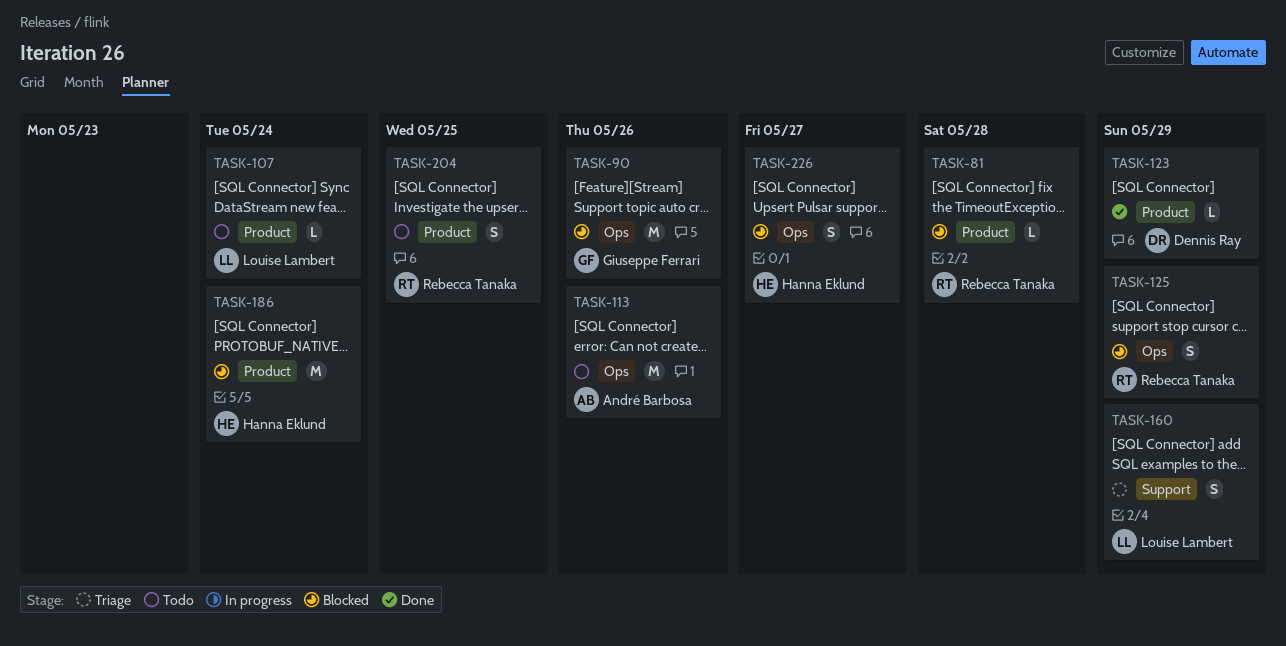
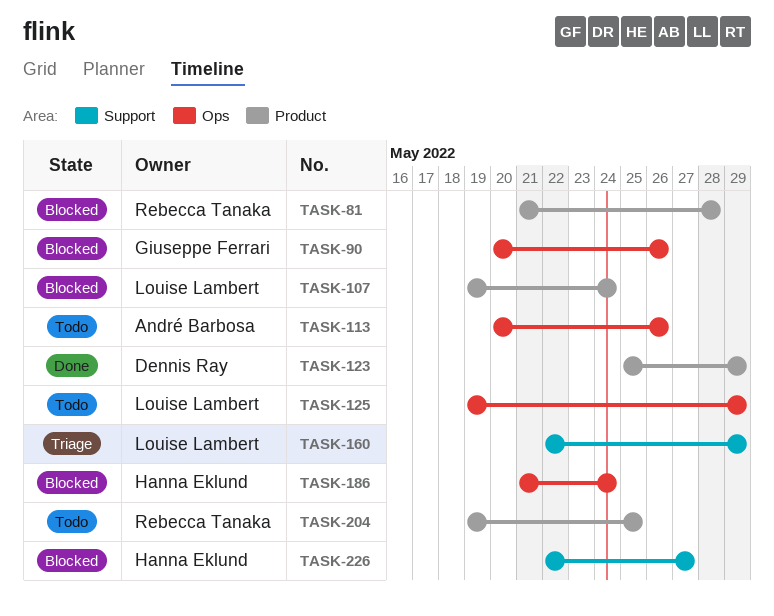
TASK-107, status: Todo -> Blocked
TASK-125, status: Blocked -> Todo
TASK-125, owner: Rebecca Tanaka -> Louise Lambert
TASK-186, label: Product -> Ops
TASK-226, label: Ops -> Support

